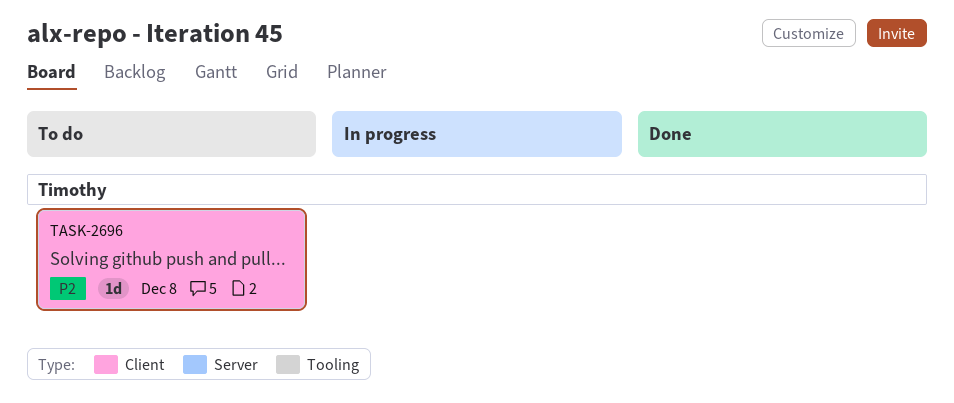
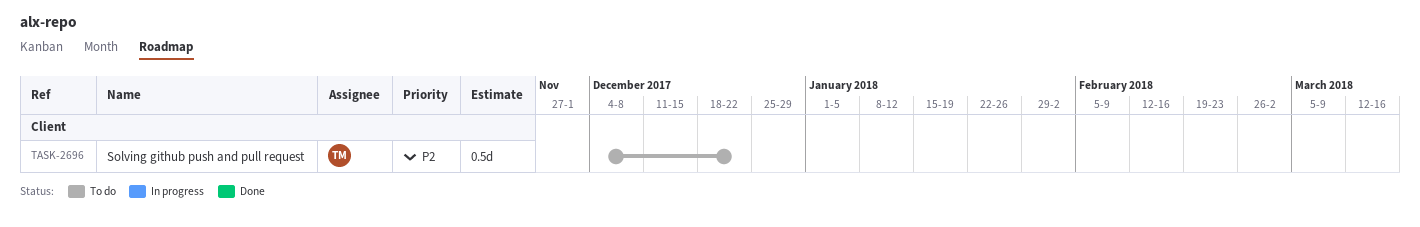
TASK-2696, estimate: 1d -> 0.5d
TASK-2696, due: Dec 8 -> Dec 22

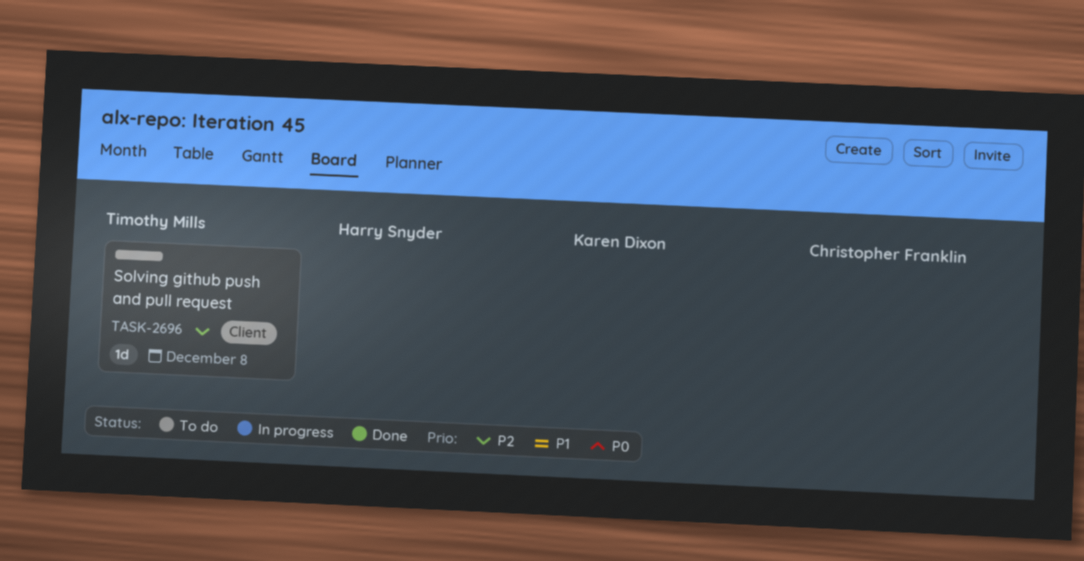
TASK-2696, estimate: 0.5d -> 1d
TASK-2696, due: Dec 22 -> Dec 8

